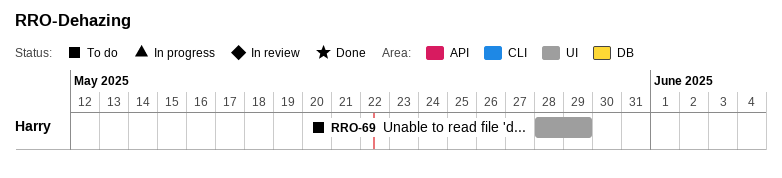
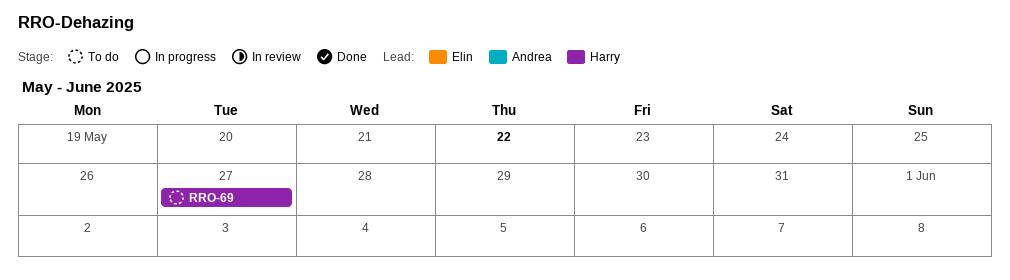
RRO-69, start: May 28 -> May 27
RRO-69, due: May 29 -> May 27

